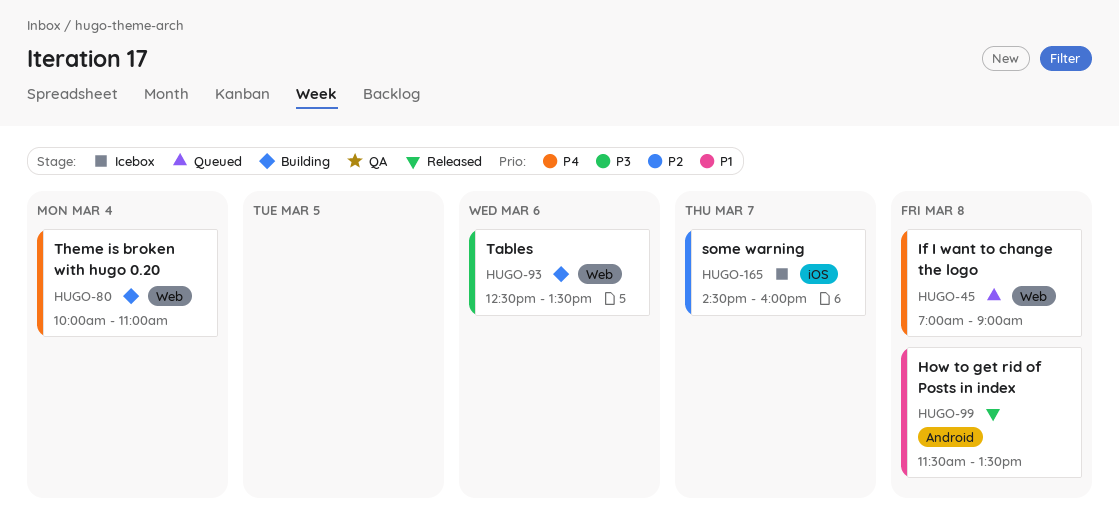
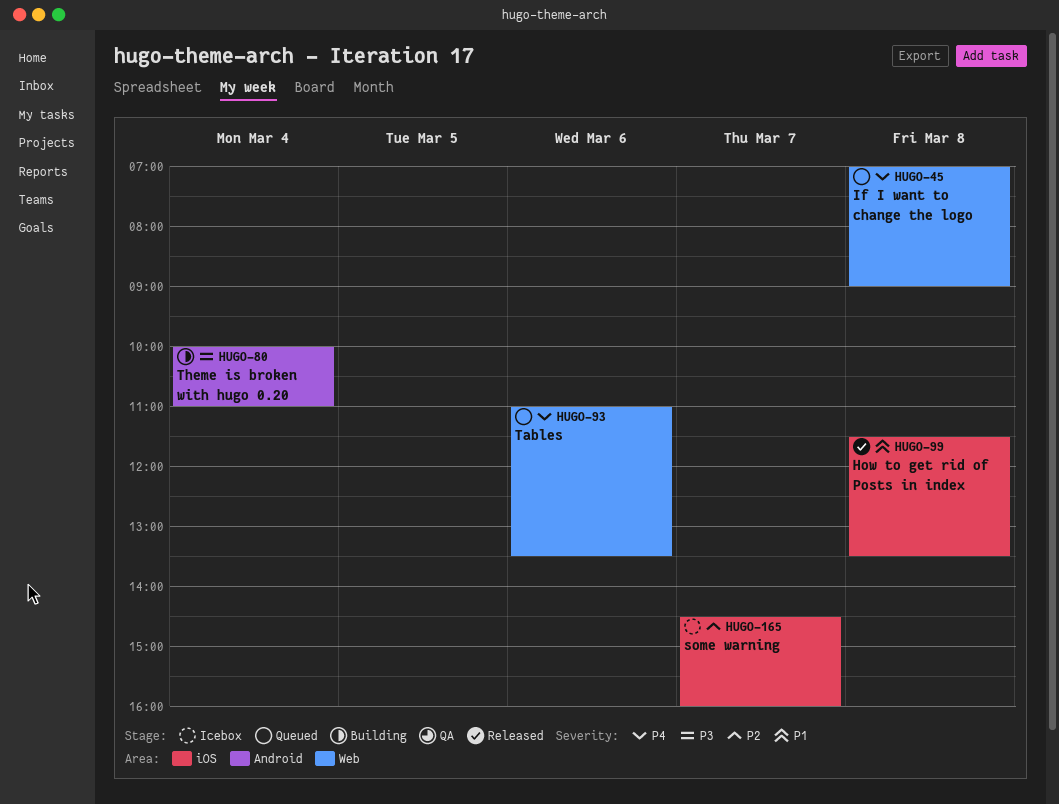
HUGO-80, priority: P4 -> P3
HUGO-80, label: Web -> Android
HUGO-93, status: Building -> Queued
HUGO-93, priority: P3 -> P4
HUGO-93, begins: 12:30 -> 11:00
HUGO-99, label: Android -> iOS

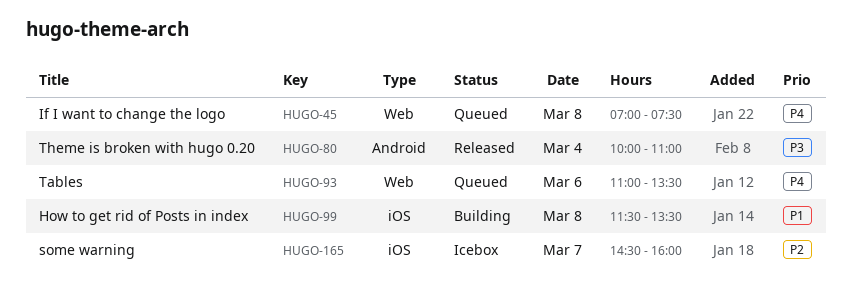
HUGO-45, ends: 09:00 -> 07:30
HUGO-80, status: Building -> Released
HUGO-99, status: Released -> Building

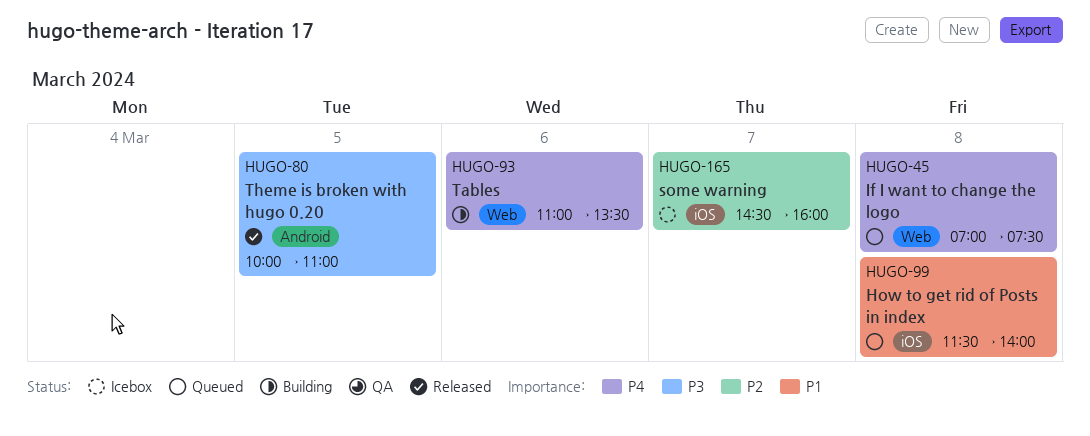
HUGO-80, day: Mar 4 -> Mar 5
HUGO-93, status: Queued -> Building
HUGO-99, status: Building -> Queued
HUGO-99, ends: 13:30 -> 14:00

